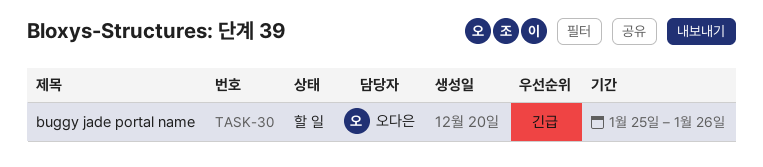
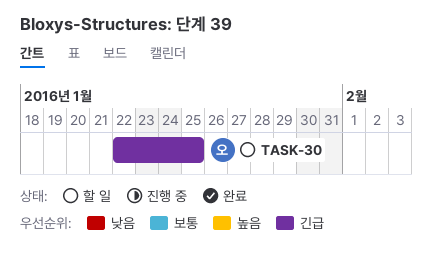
TASK-30, start: Jan 25 -> Jan 22
TASK-30, due: Jan 26 -> Jan 25

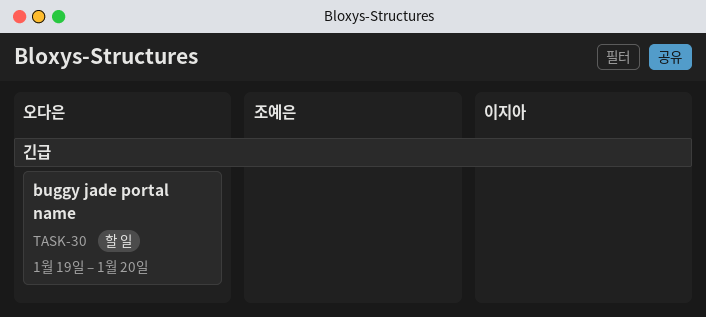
TASK-30, start: Jan 22 -> Jan 19
TASK-30, due: Jan 25 -> Jan 20

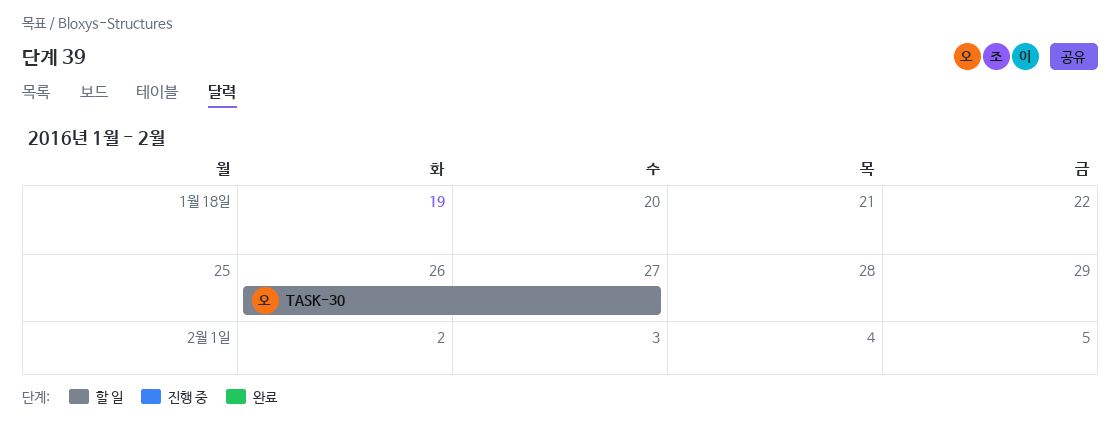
TASK-30, start: Jan 19 -> Jan 26
TASK-30, due: Jan 20 -> Jan 27

